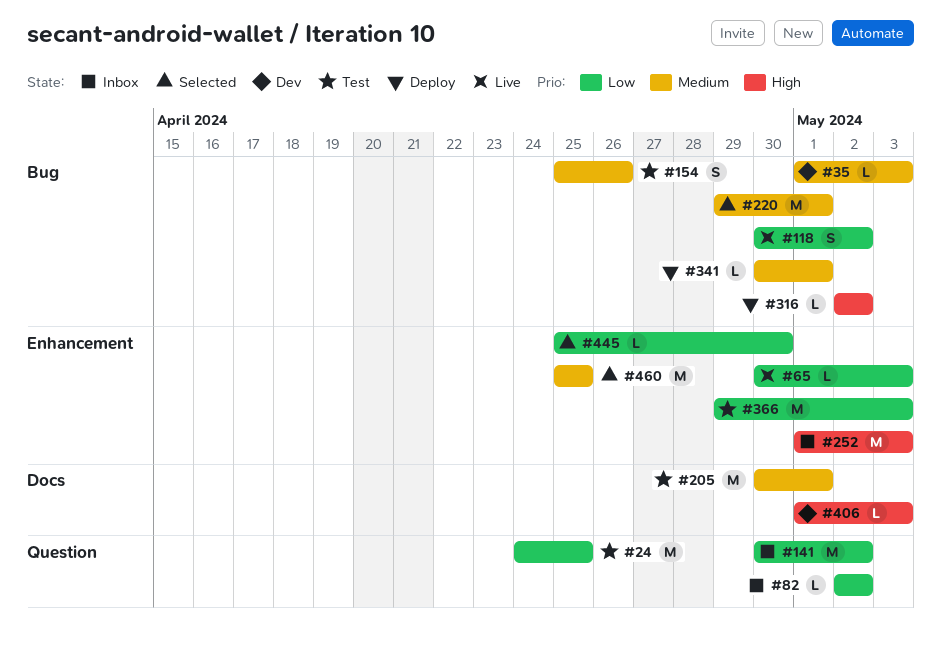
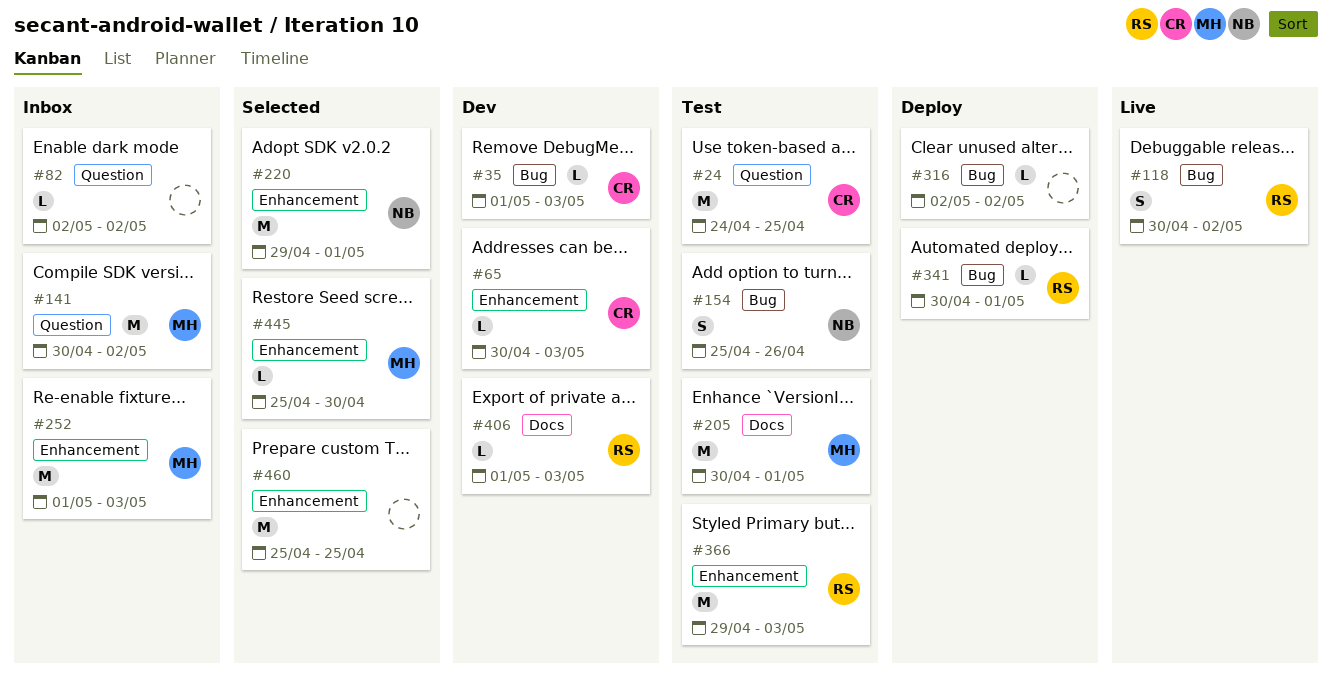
#65, status: Live -> Dev
#220, label: Bug -> Enhancement

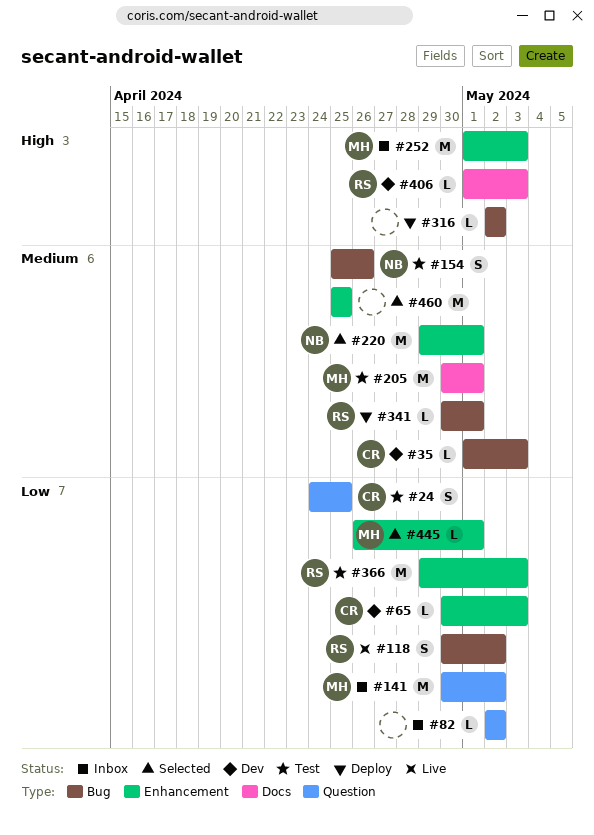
#24, estimate: M -> S
#445, start: Apr 25 -> Apr 26
#445, due: Apr 30 -> May 1

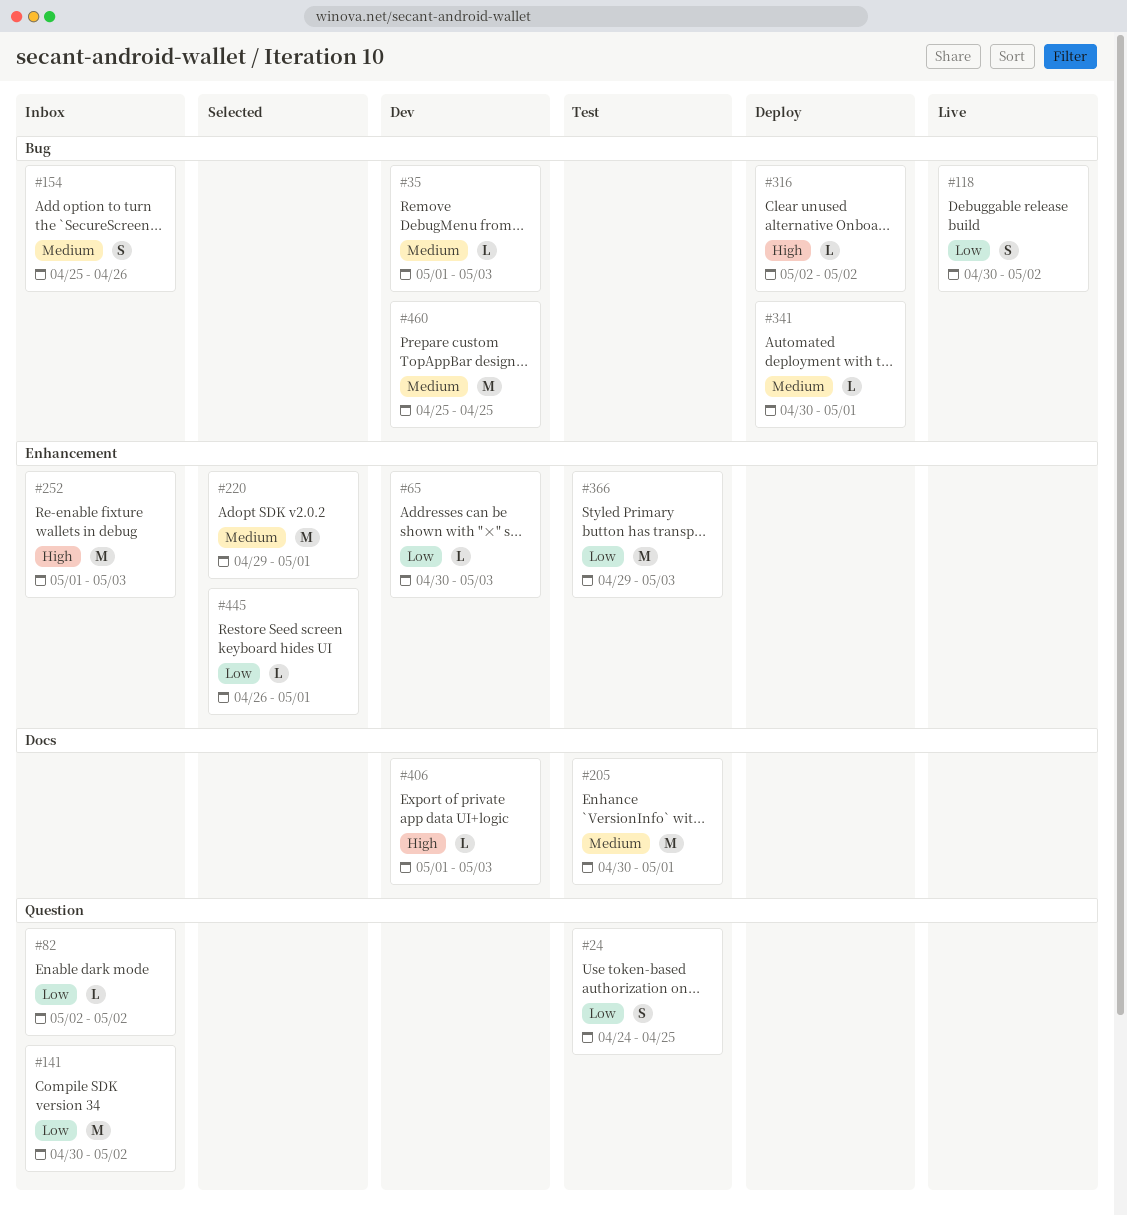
#154, status: Test -> Inbox
#460, status: Selected -> Dev
#460, label: Enhancement -> Bug

